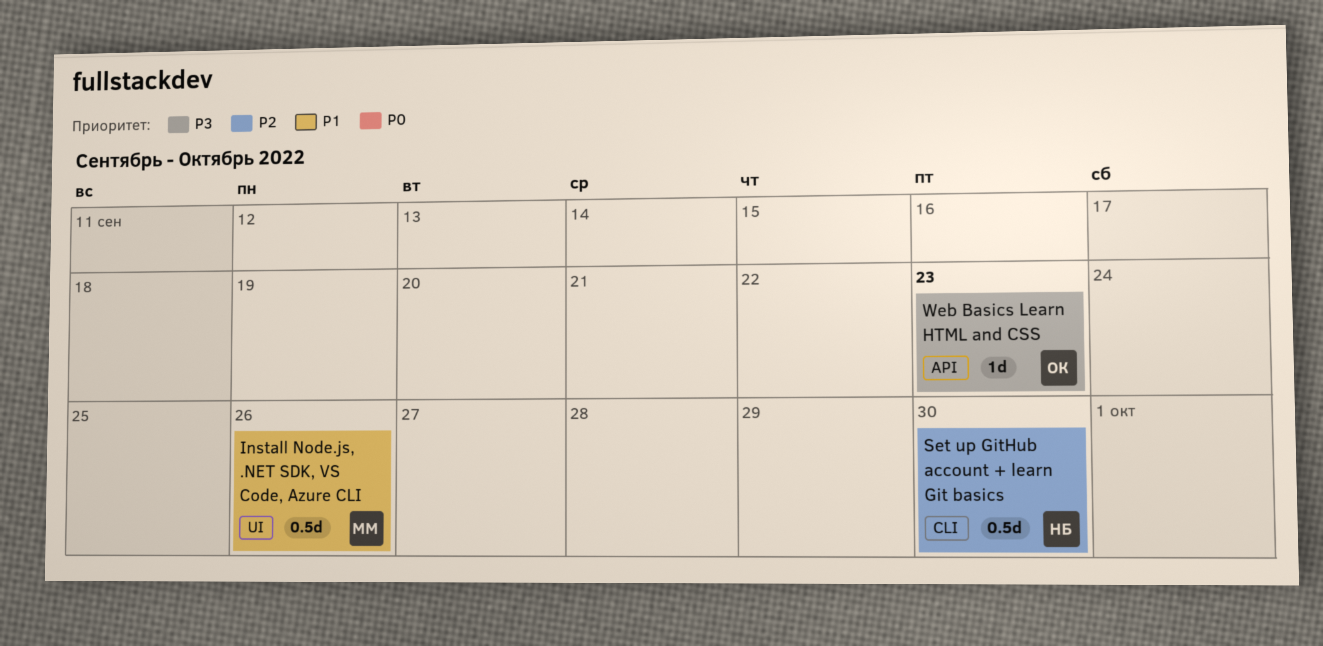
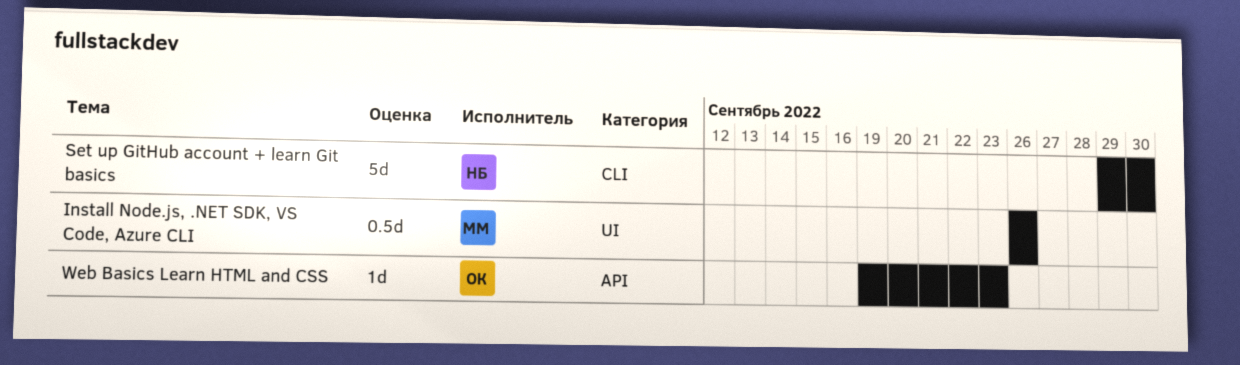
Set up GitHub account + learn Git basics, estimate: 0.5d -> 5d

